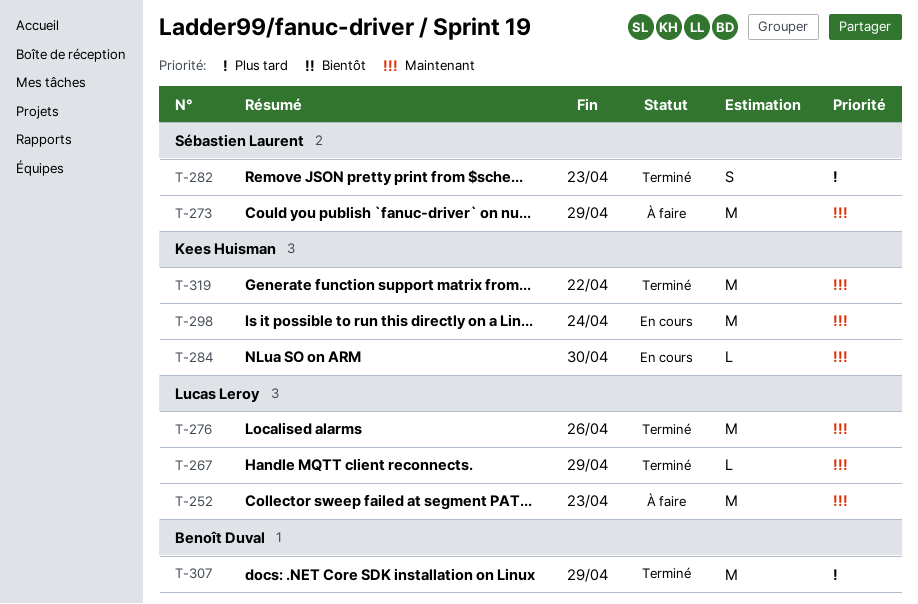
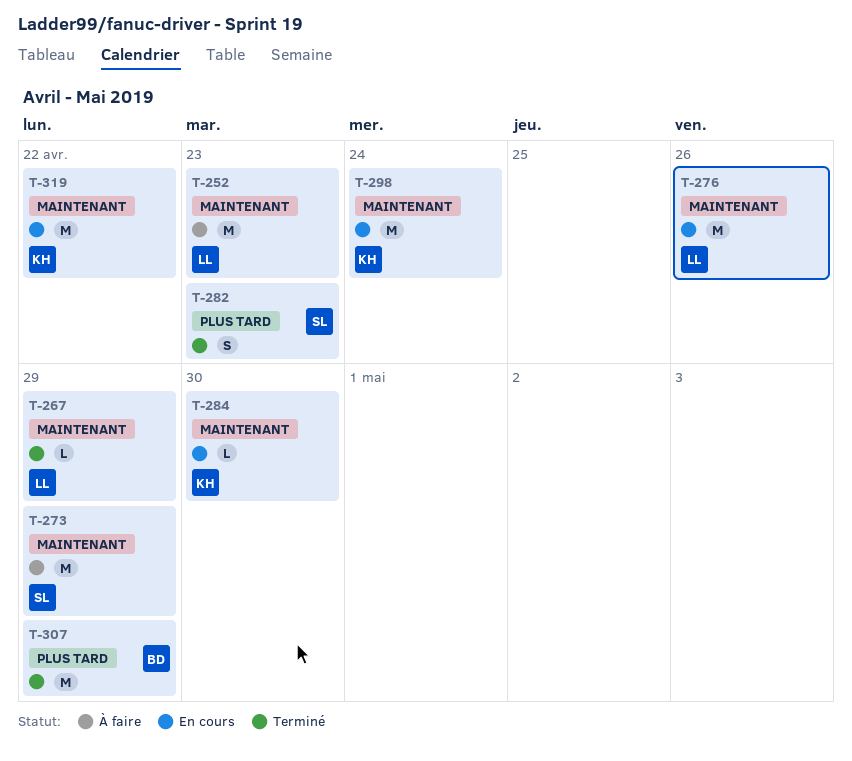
T-276, status: Terminé -> En cours
T-319, status: Terminé -> En cours

